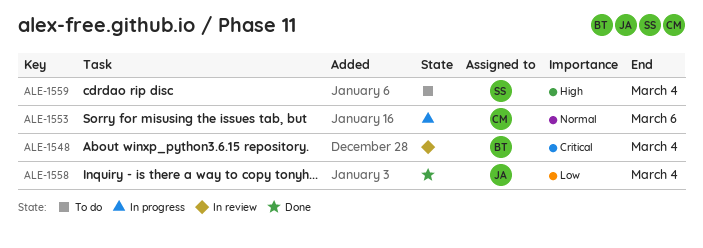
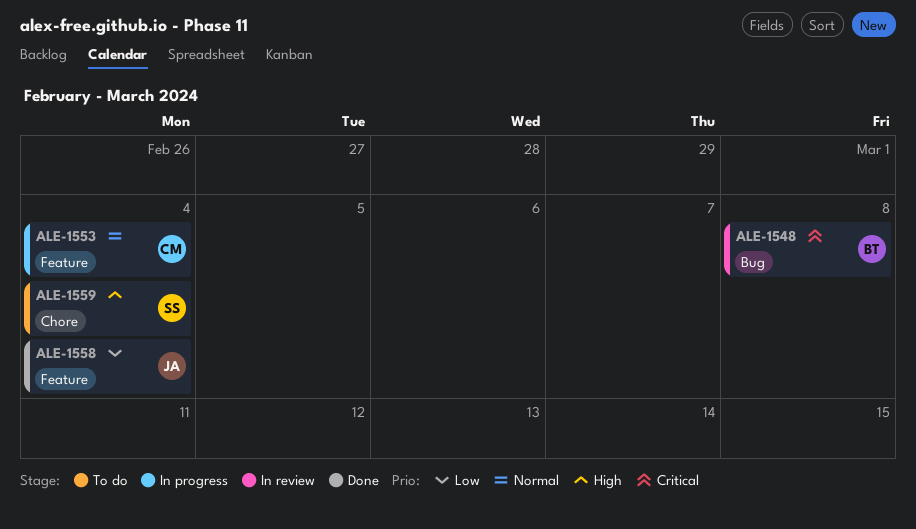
ALE-1548, due: Mar 4 -> Mar 8
ALE-1553, due: Mar 6 -> Mar 4

